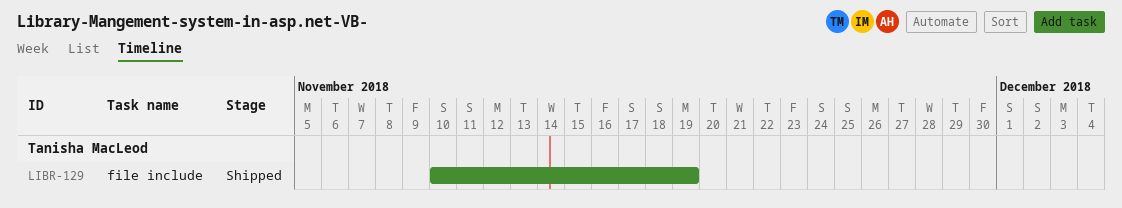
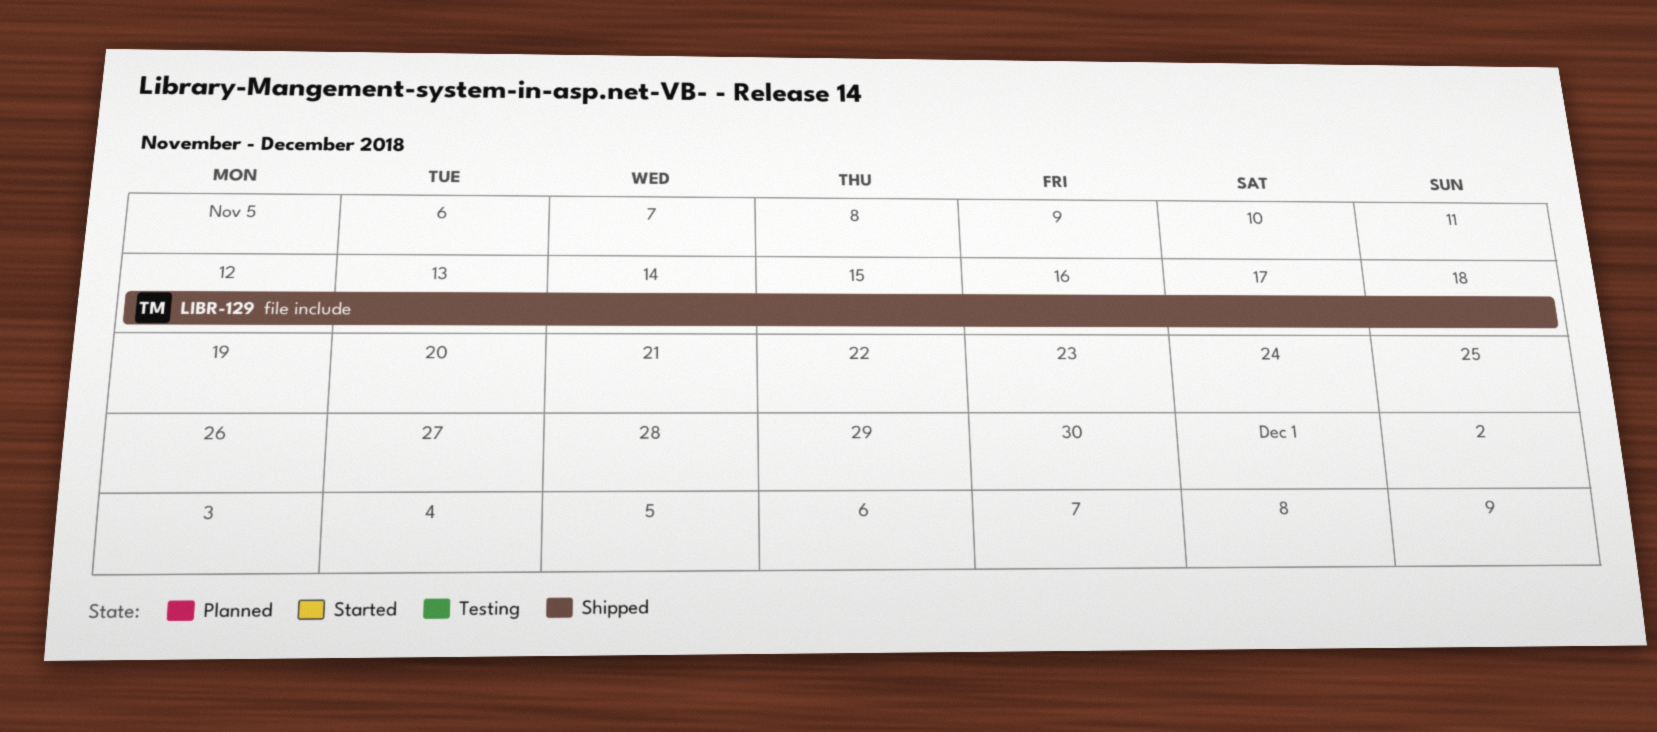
LIBR-129, start: Nov 10 -> Nov 12
LIBR-129, due: Nov 19 -> Nov 18

